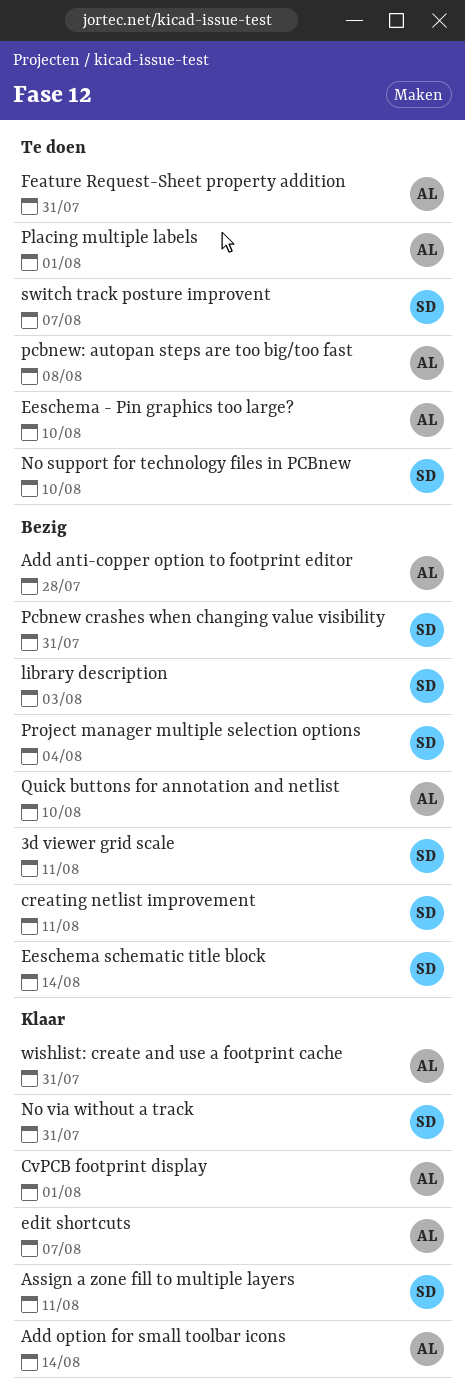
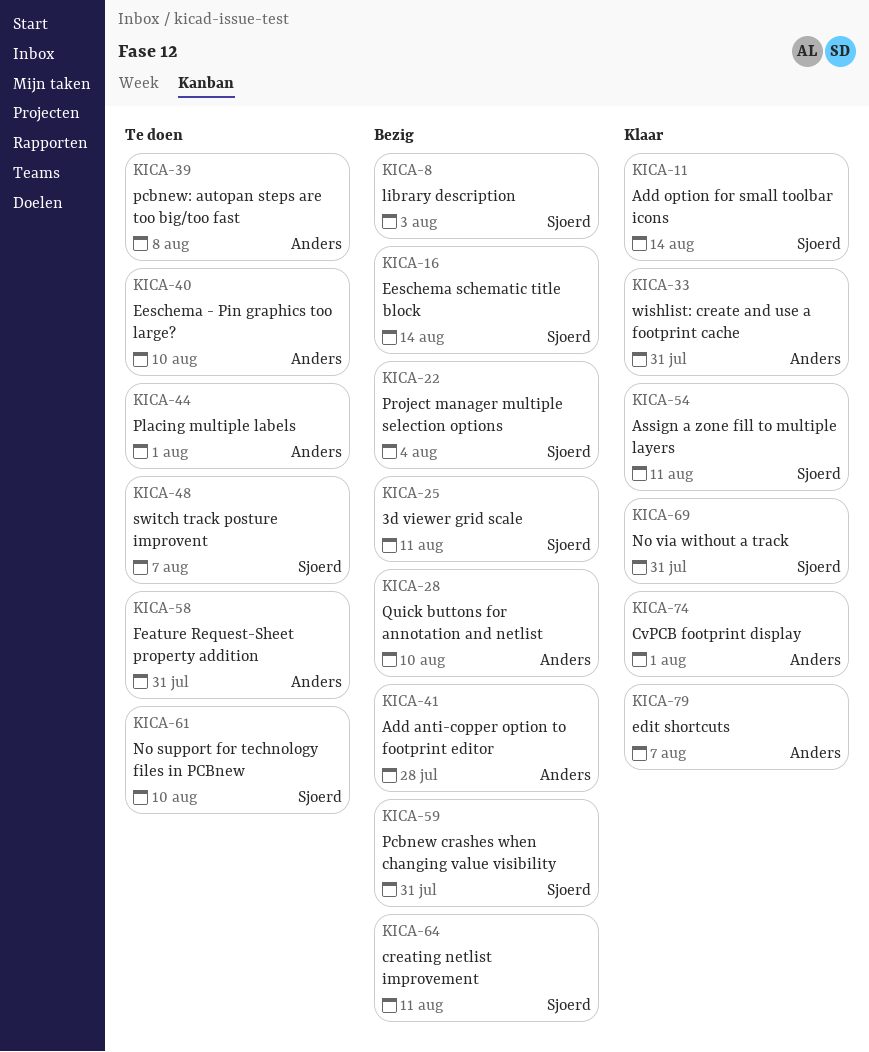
Add option for small toolbar icons, owner: Anders -> Sjoerd

